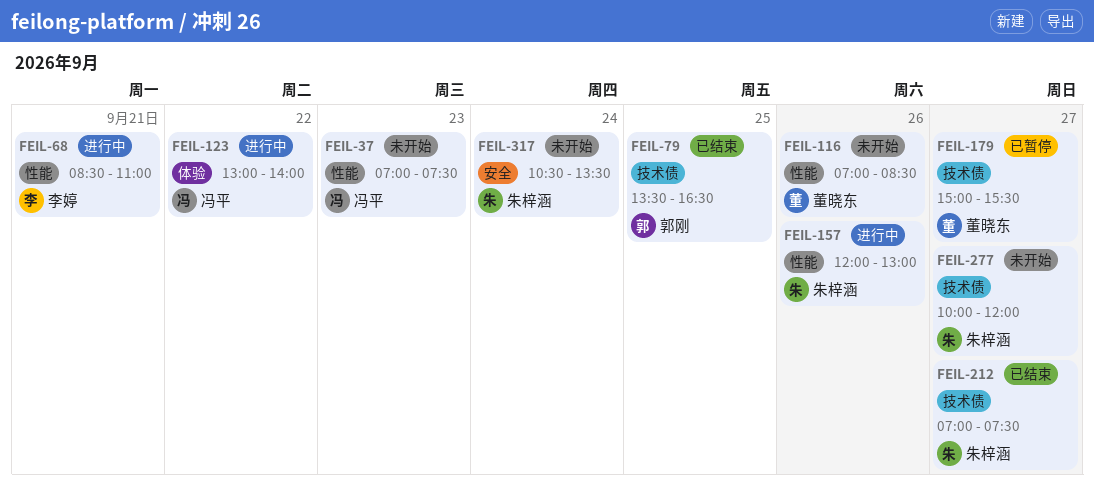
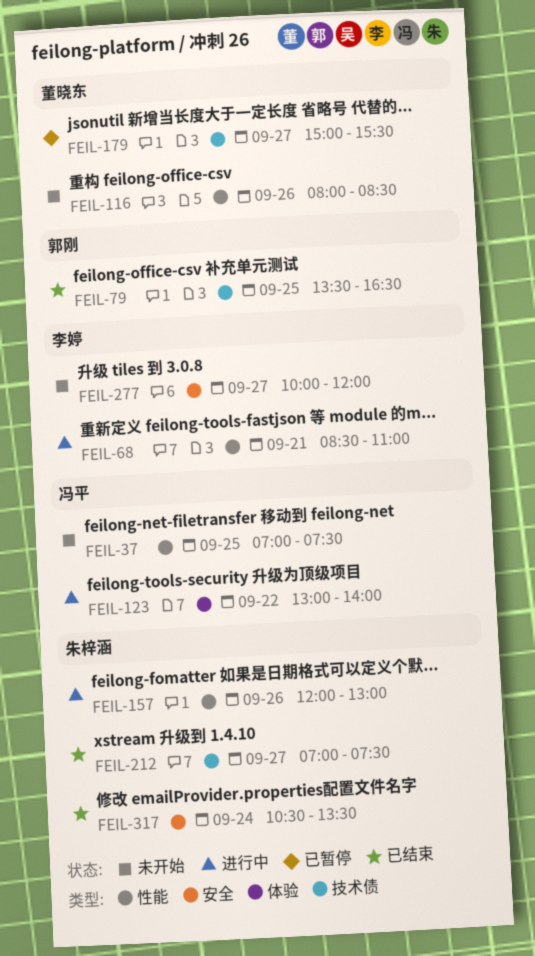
FEIL-37, day: Sep 23 -> Sep 25
FEIL-116, begins: 07:00 -> 08:00
FEIL-277, owner: 朱梓涵 -> 李婷
FEIL-277, label: 技术债 -> 安全
FEIL-317, status: 未开始 -> 已结束

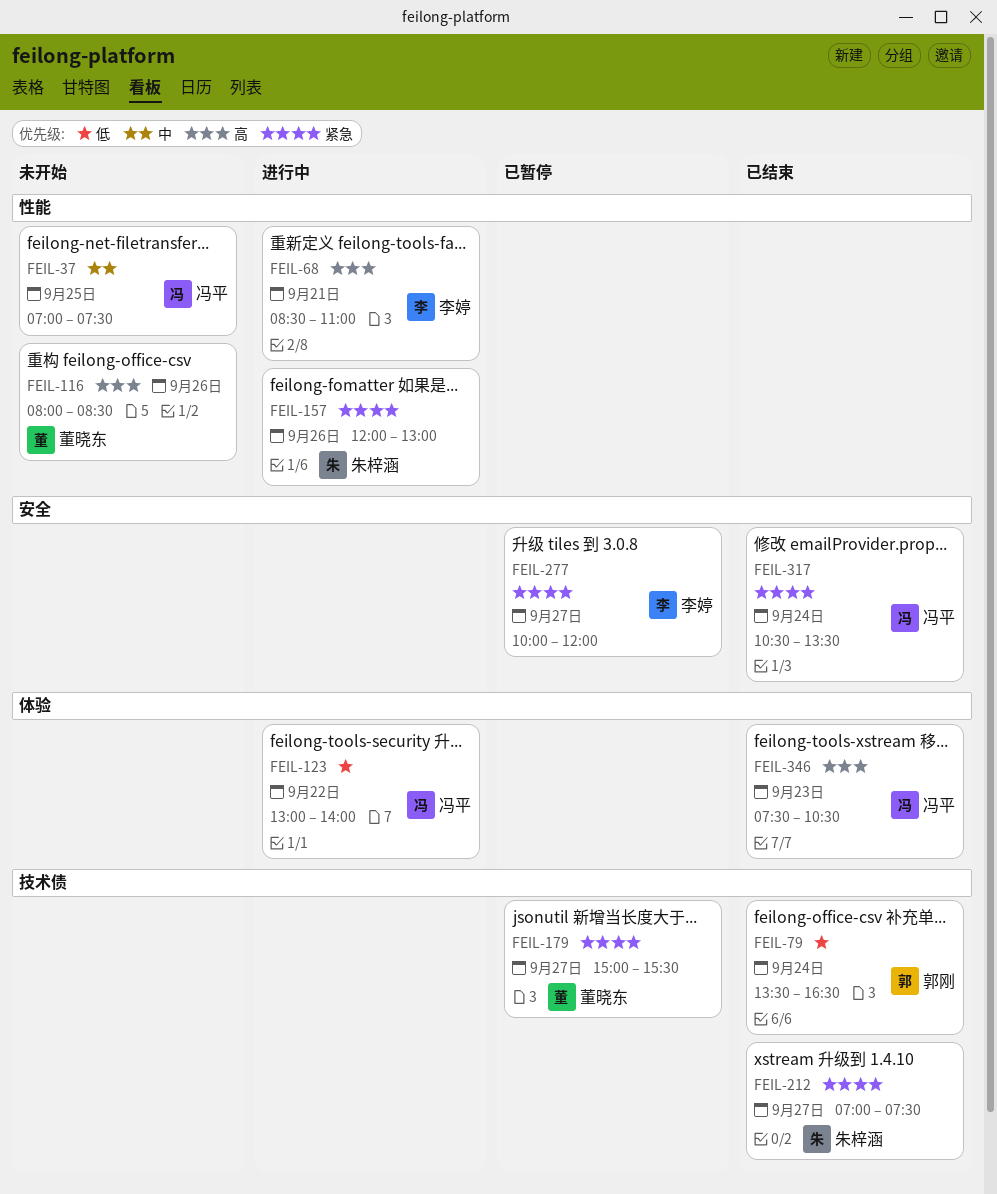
FEIL-79, day: Sep 25 -> Sep 24
FEIL-277, status: 未开始 -> 已暂停
FEIL-317, owner: 朱梓涵 -> 冯平
FEIL-346: none -> present

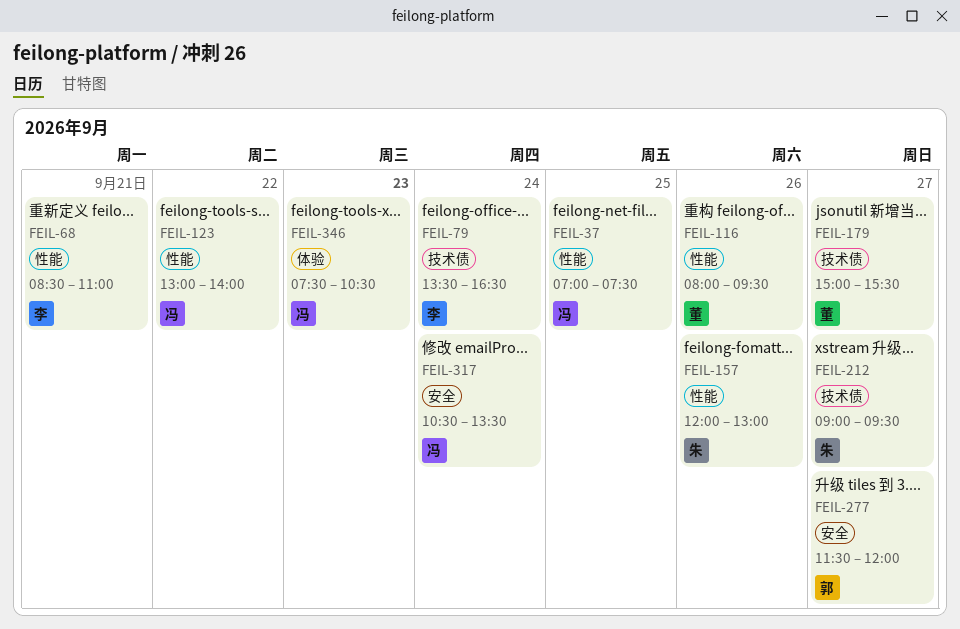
FEIL-79, owner: 郭刚 -> 李婷
FEIL-116, ends: 08:30 -> 09:30
FEIL-123, label: 体验 -> 性能
FEIL-212, begins: 07:00 -> 09:00
FEIL-212, ends: 07:30 -> 09:30
FEIL-277, owner: 李婷 -> 郭刚
FEIL-277, begins: 10:00 -> 11:30

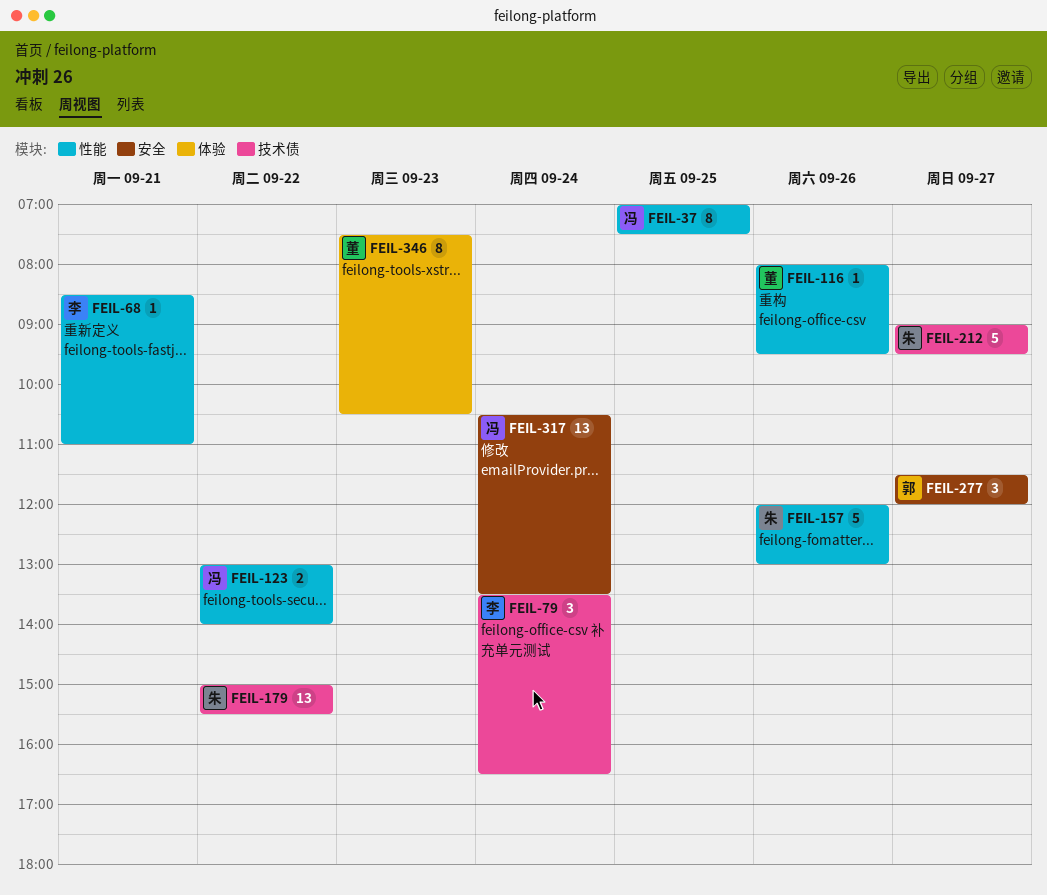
FEIL-179, owner: 董 -> 朱
FEIL-179, day: Sep 27 -> Sep 22
FEIL-346, owner: 冯 -> 董

